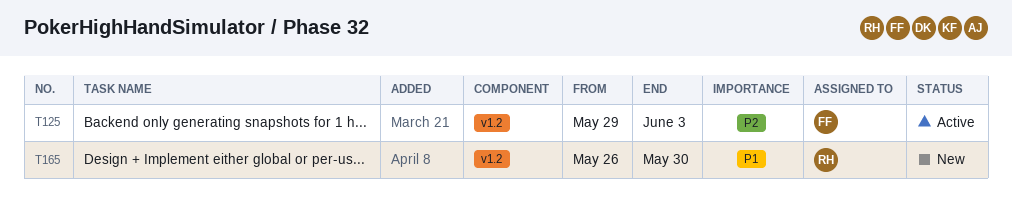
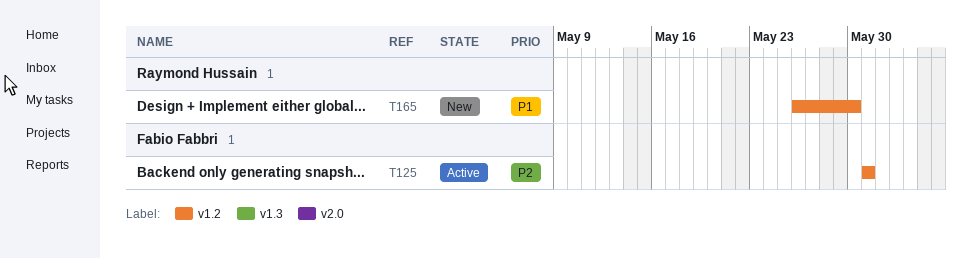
T125, start: May 29 -> May 31
T125, due: Jun 3 -> May 31

